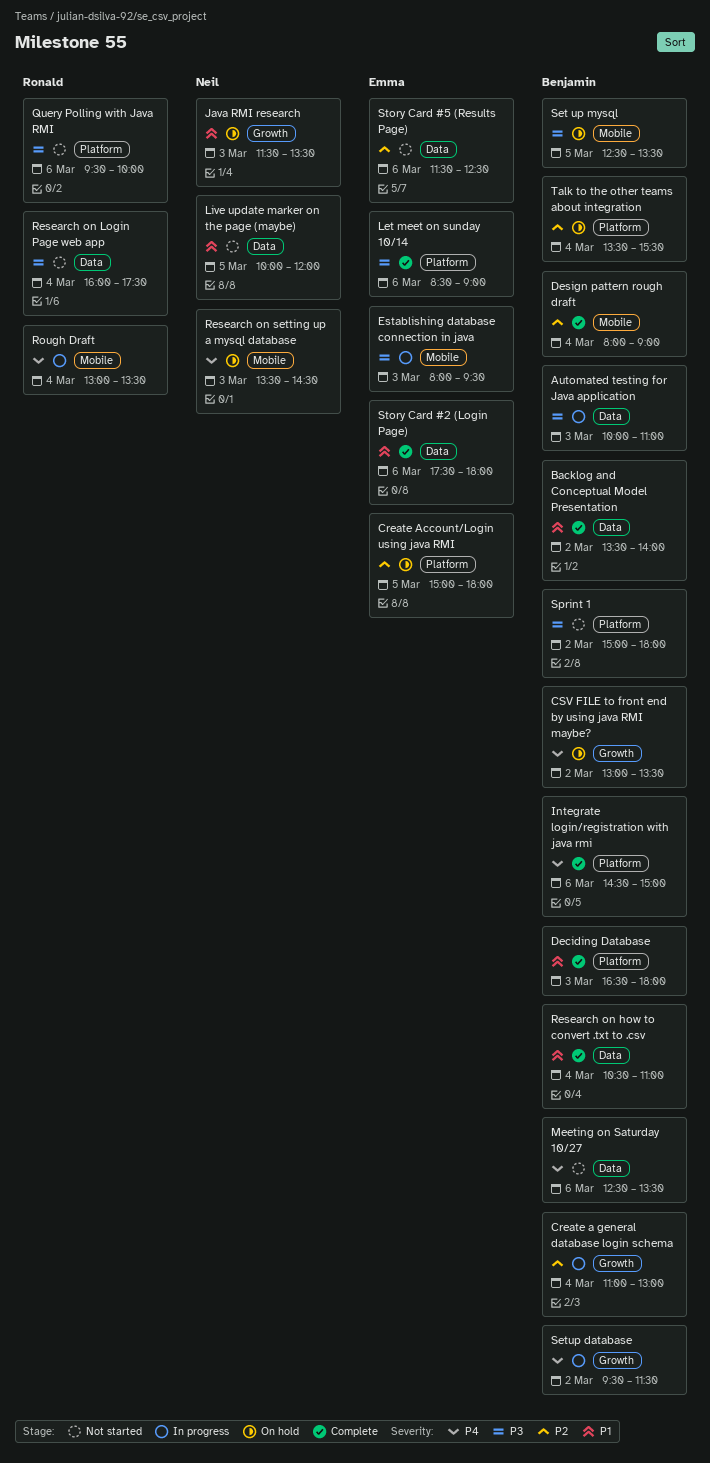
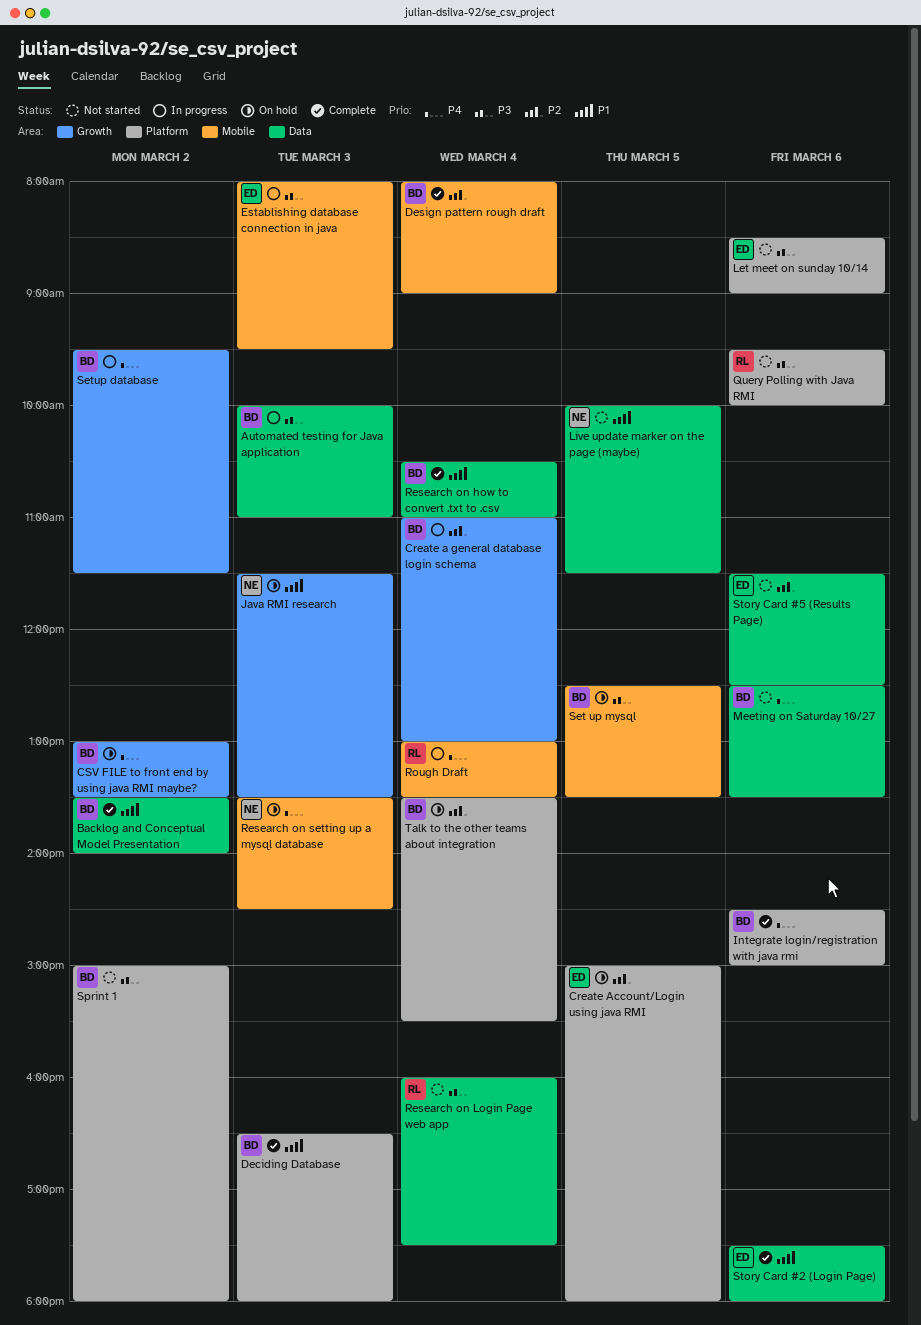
Let meet on sunday 10/14, status: Complete -> Not started
Live update marker on the page (maybe), ends: 12:00 -> 11:30

